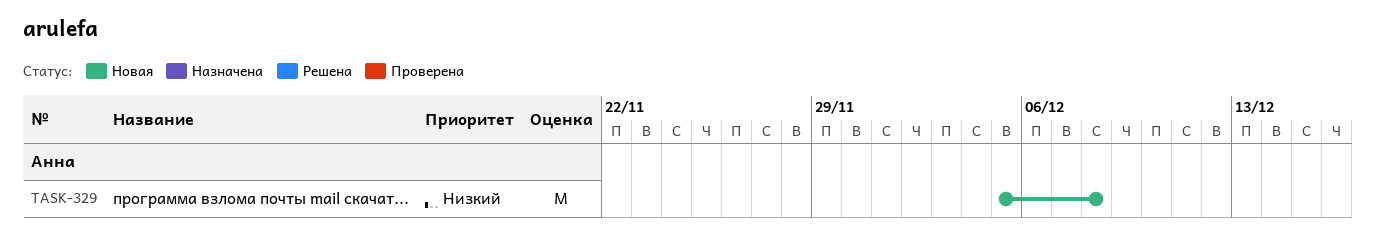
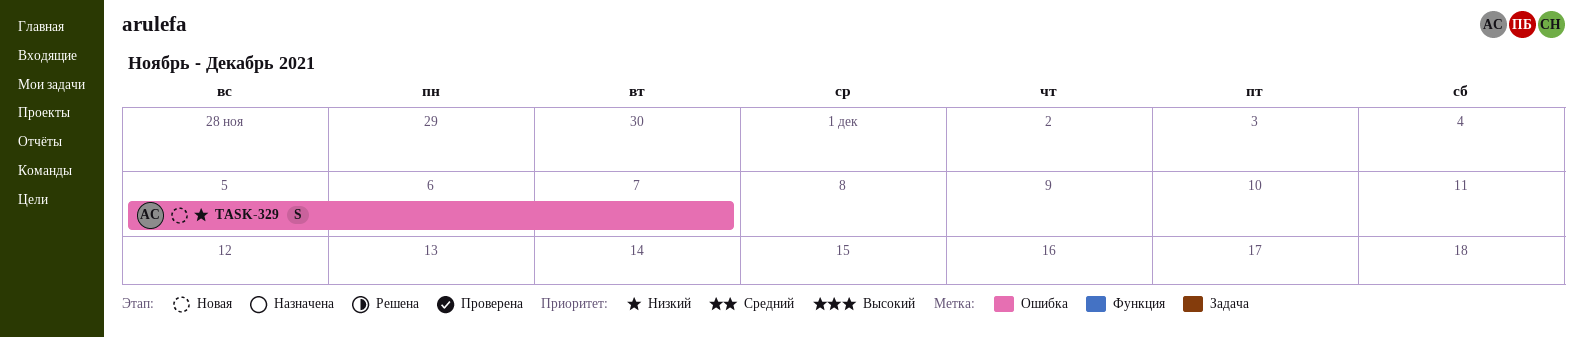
TASK-329, estimate: M -> S
TASK-329, due: Dec 8 -> Dec 7

